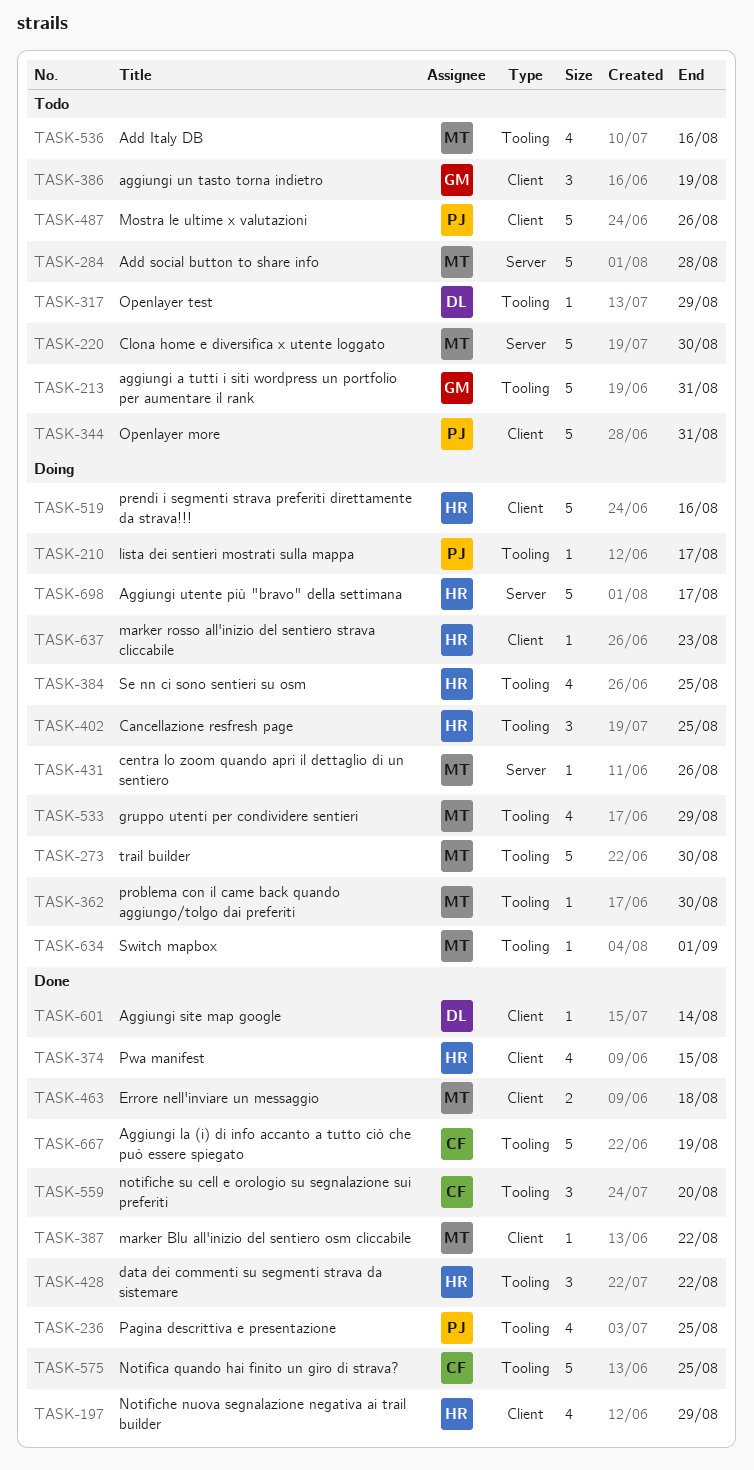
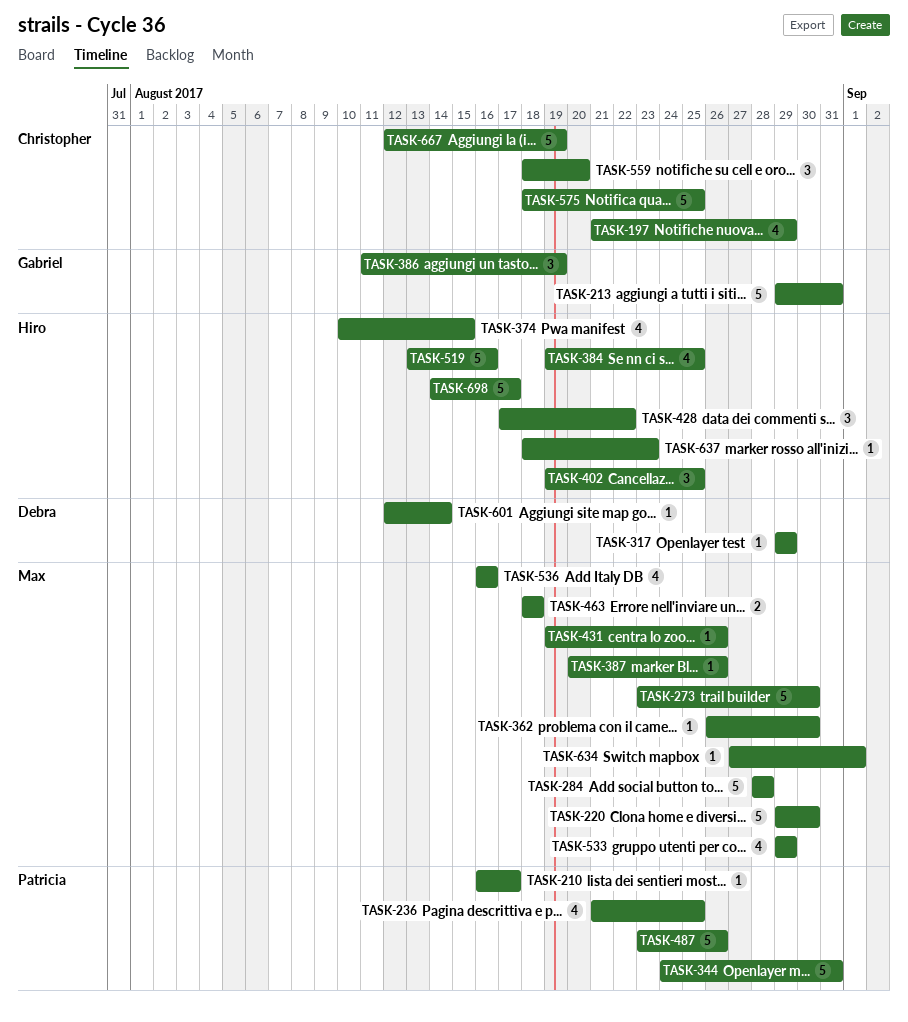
TASK-197, owner: Hiro -> Christopher
TASK-387, due: Aug 22 -> Aug 26

